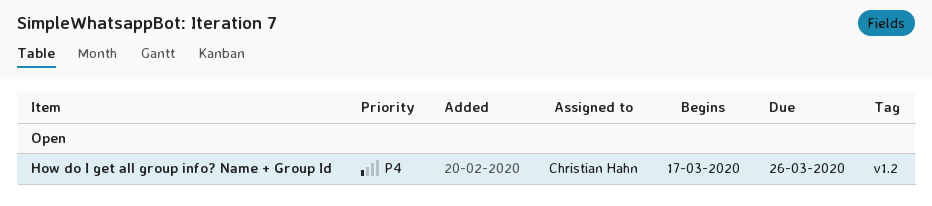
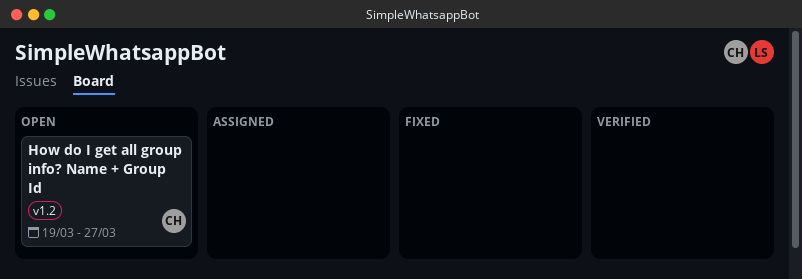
How do I get all group info? Name + Group Id, start: Mar 17 -> Mar 19
How do I get all group info? Name + Group Id, due: Mar 26 -> Mar 27

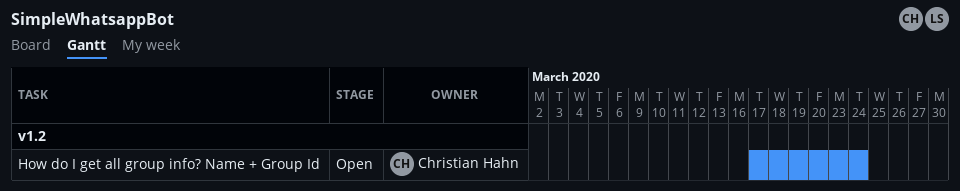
How do I get all group info? Name + Group Id, start: Mar 19 -> Mar 17
How do I get all group info? Name + Group Id, due: Mar 27 -> Mar 24

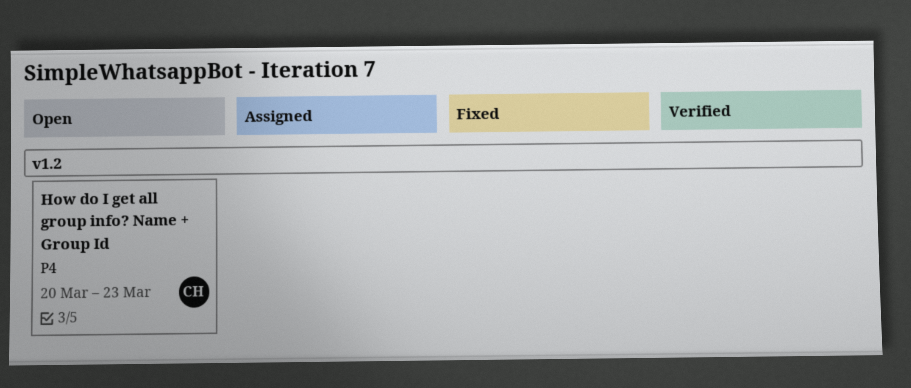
How do I get all group info? Name + Group Id, start: Mar 17 -> Mar 20
How do I get all group info? Name + Group Id, due: Mar 24 -> Mar 23

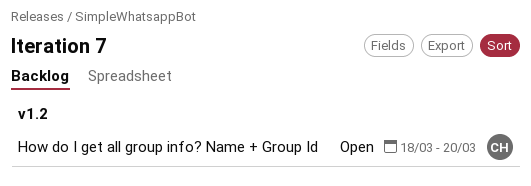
How do I get all group info? Name + Group Id, start: Mar 20 -> Mar 18
How do I get all group info? Name + Group Id, due: Mar 23 -> Mar 20

